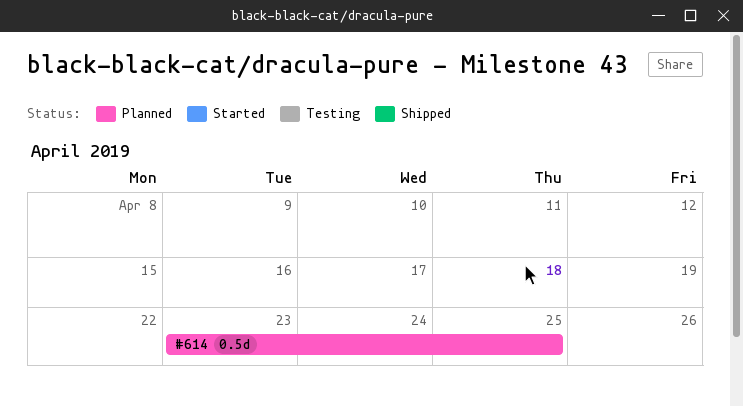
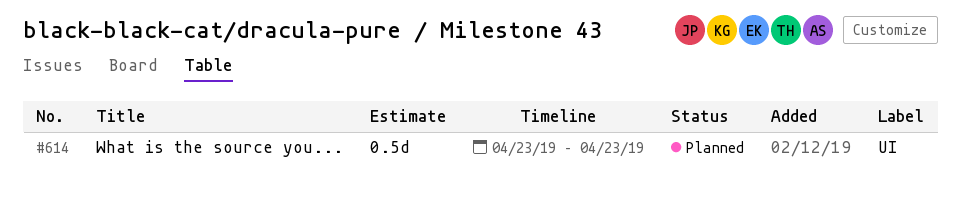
#614, due: Apr 25 -> Apr 23

